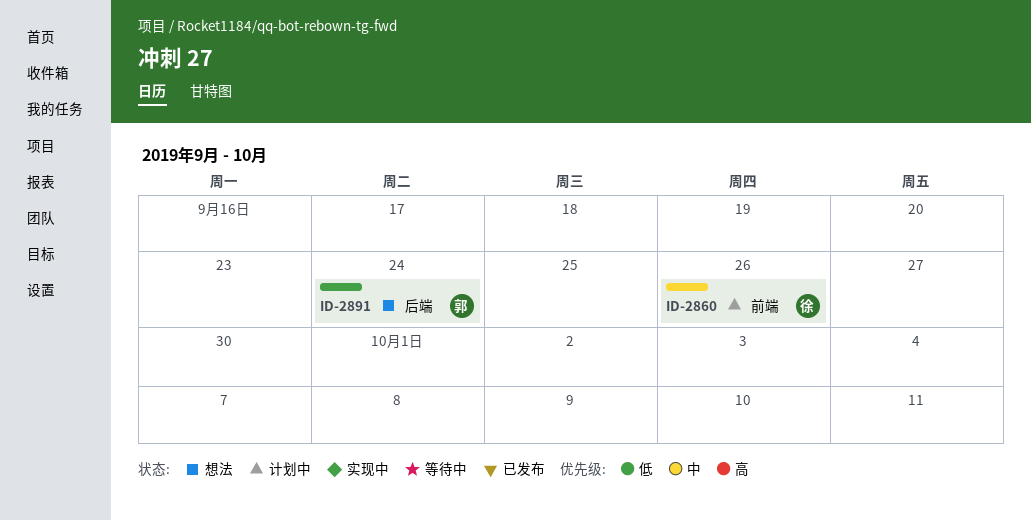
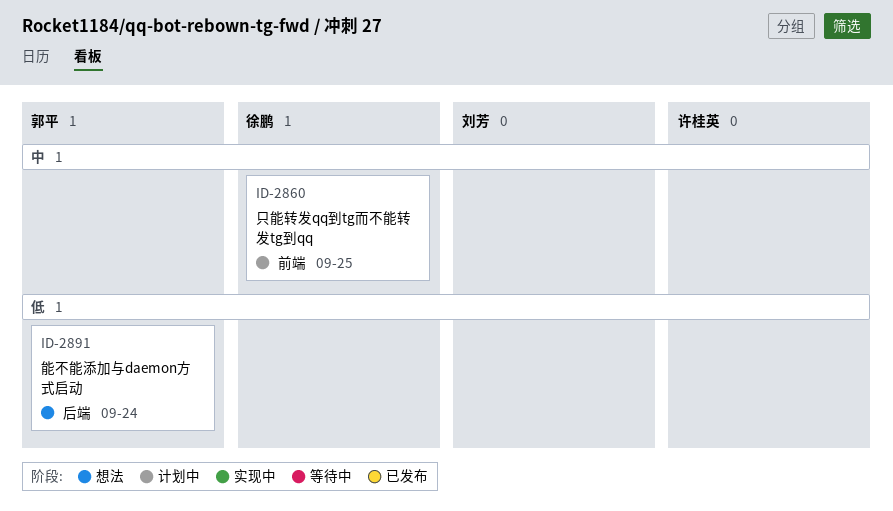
ID-2860, due: Sep 26 -> Sep 25

